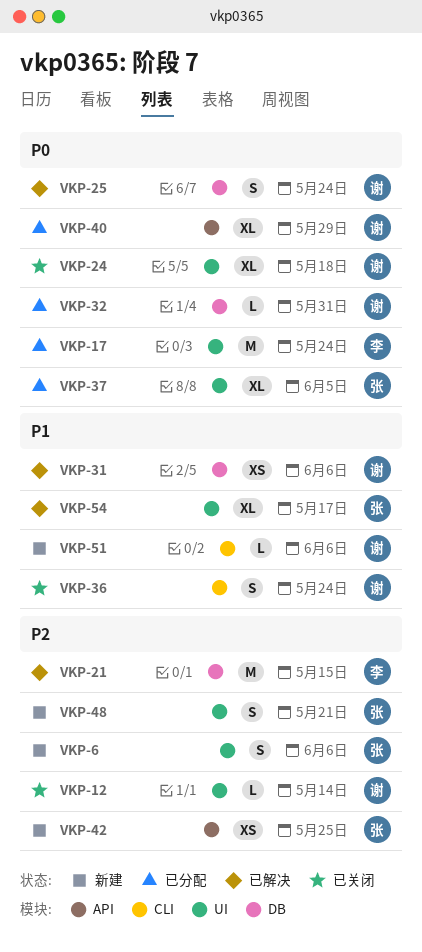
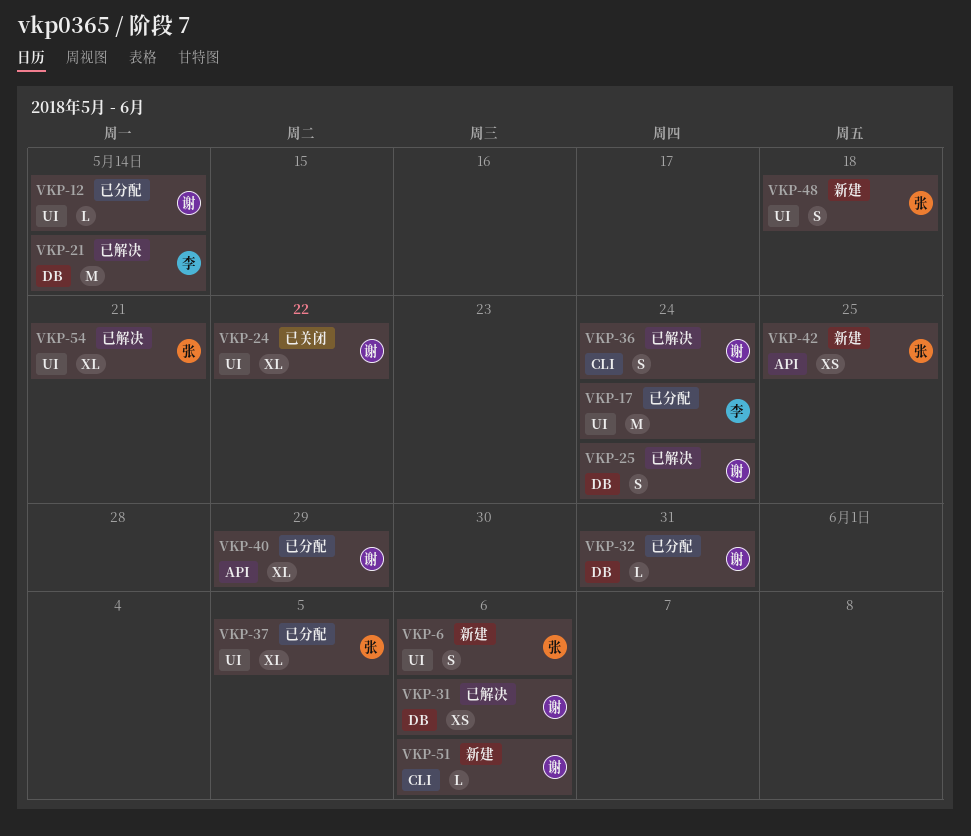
VKP-12, status: 已关闭 -> 已分配
VKP-21, due: May 15 -> May 14
VKP-24, due: May 18 -> May 22
VKP-36, status: 已关闭 -> 已解决
VKP-48, due: May 21 -> May 18
VKP-54, due: May 17 -> May 21

